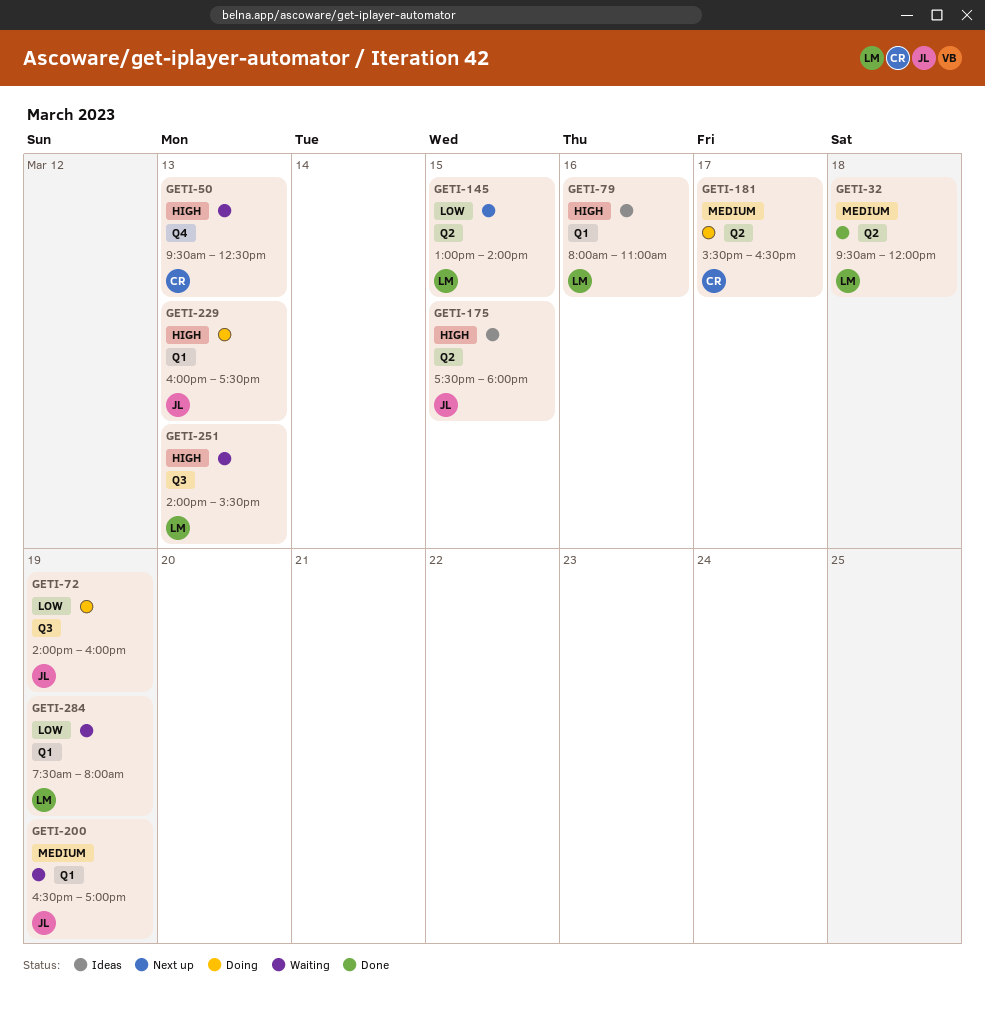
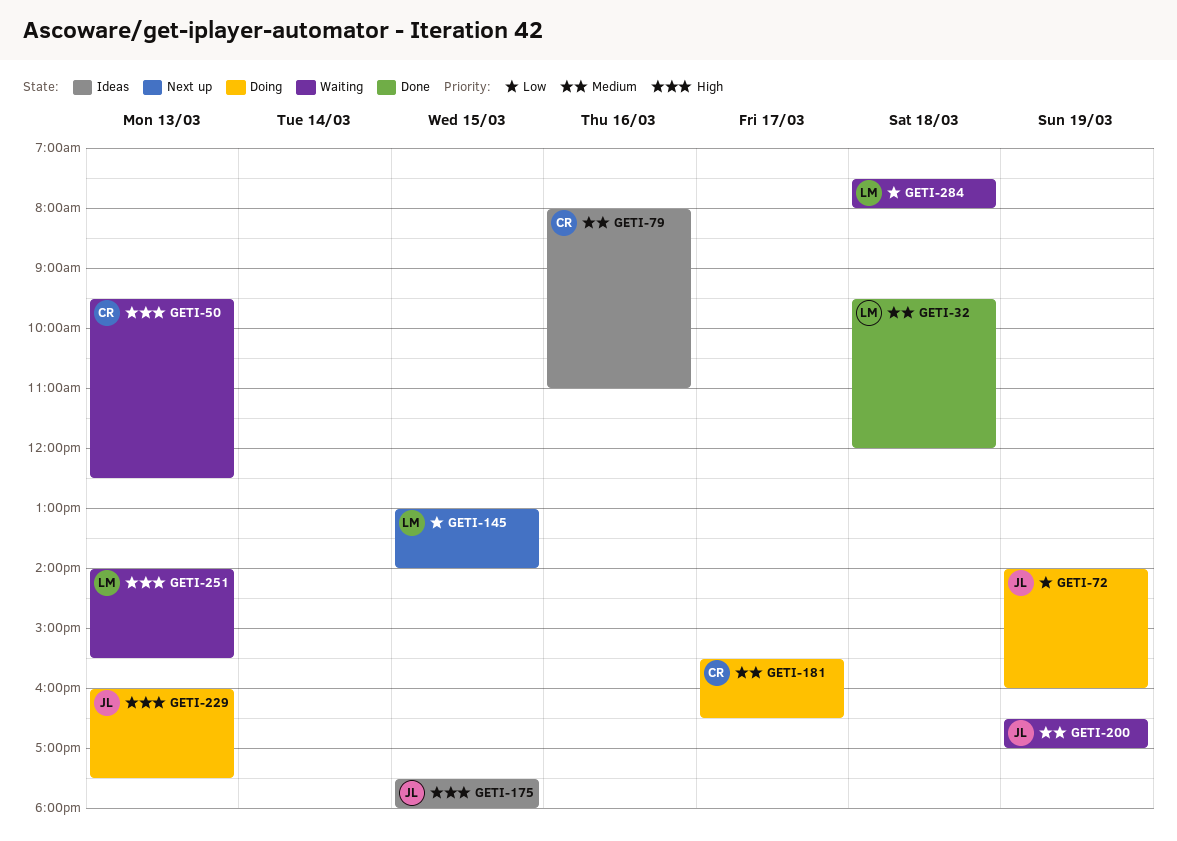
GETI-79, owner: LM -> CR
GETI-79, priority: High -> Medium
GETI-284, day: Mar 19 -> Mar 18

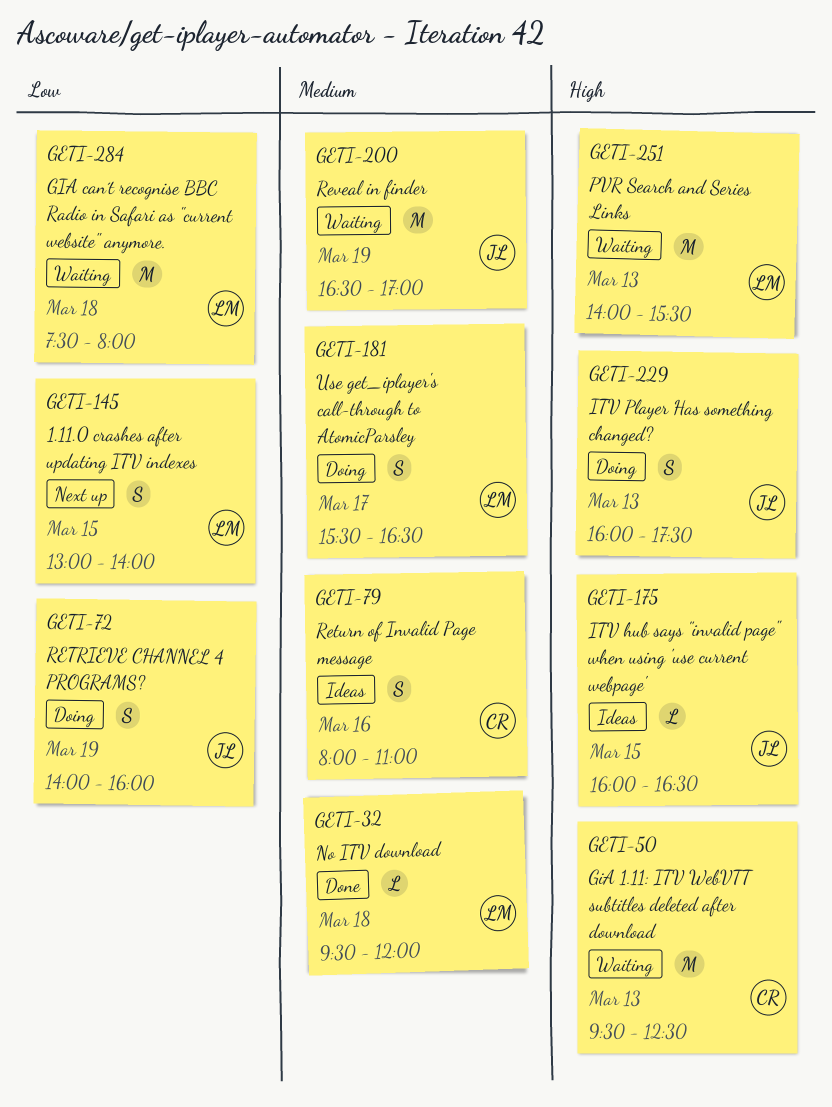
GETI-175, begins: 17:30 -> 16:00
GETI-175, ends: 18:00 -> 16:30
GETI-181, owner: CR -> LM

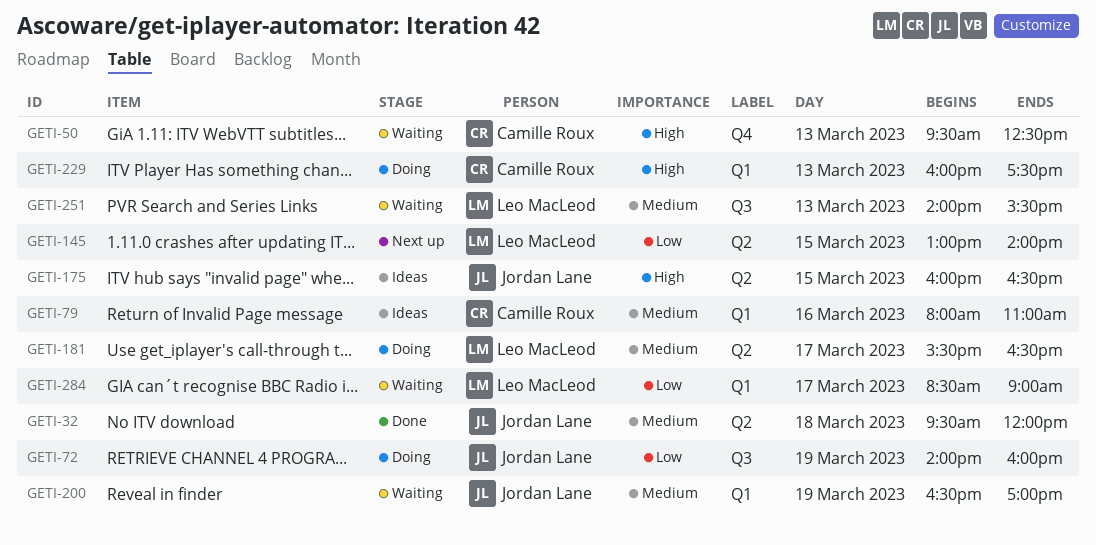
GETI-32, owner: Leo MacLeod -> Jordan Lane
GETI-229, owner: Jordan Lane -> Camille Roux
GETI-251, priority: High -> Medium
GETI-284, day: Mar 18 -> Mar 17
GETI-284, begins: 07:30 -> 08:30
GETI-284, ends: 08:00 -> 09:00

